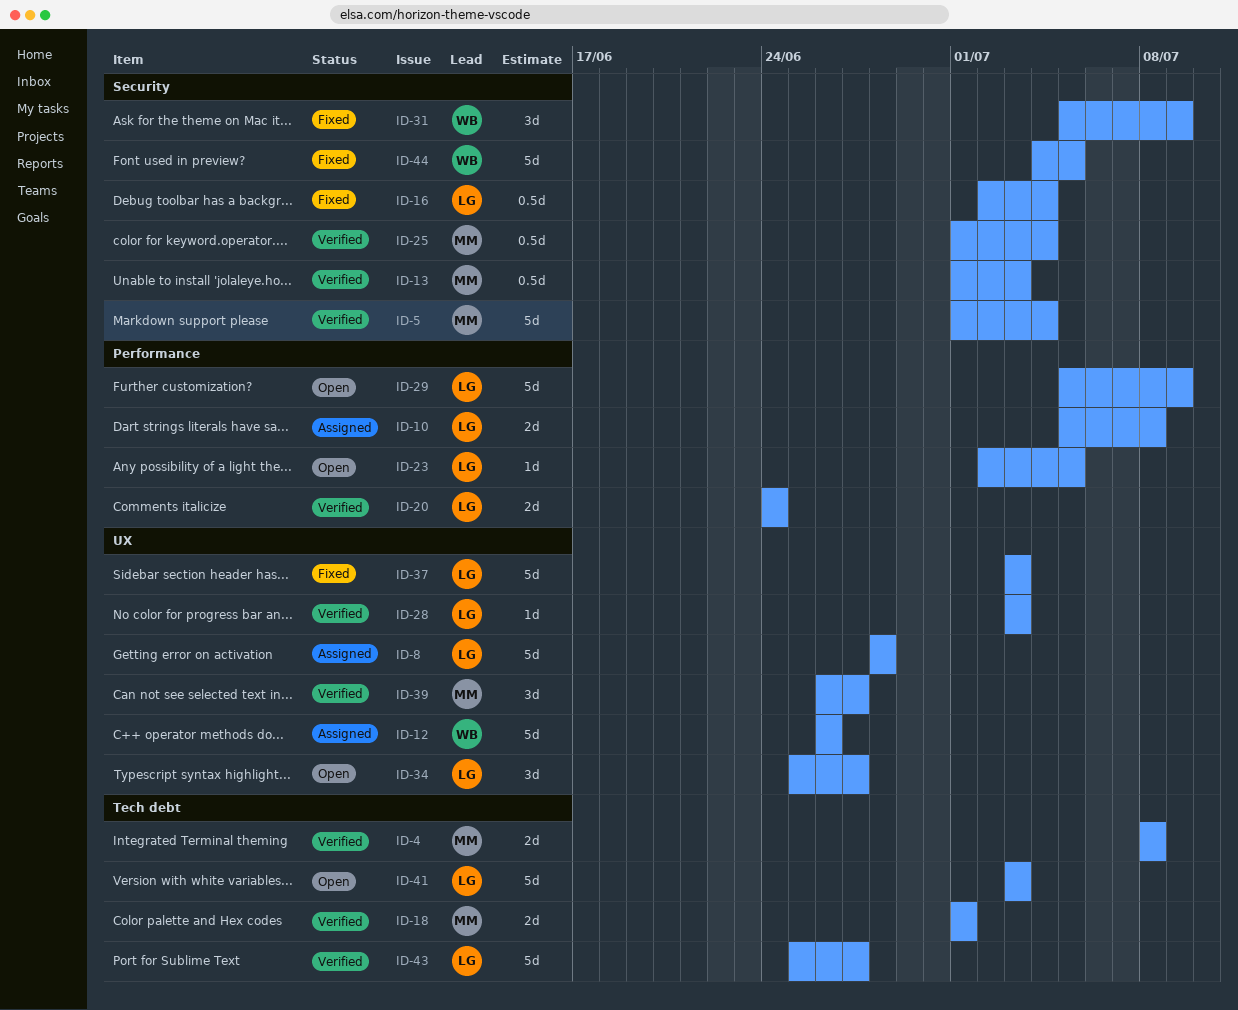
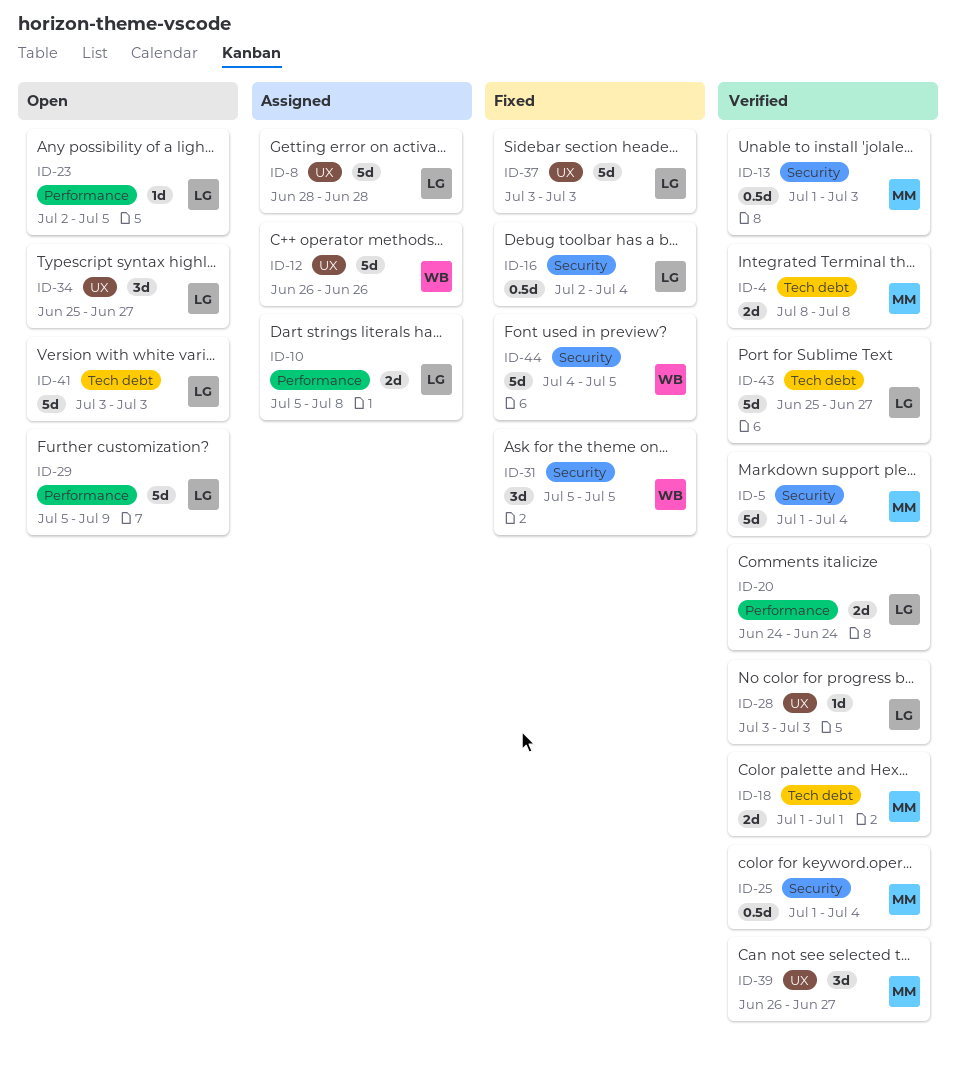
ID-31, due: Jul 9 -> Jul 5

